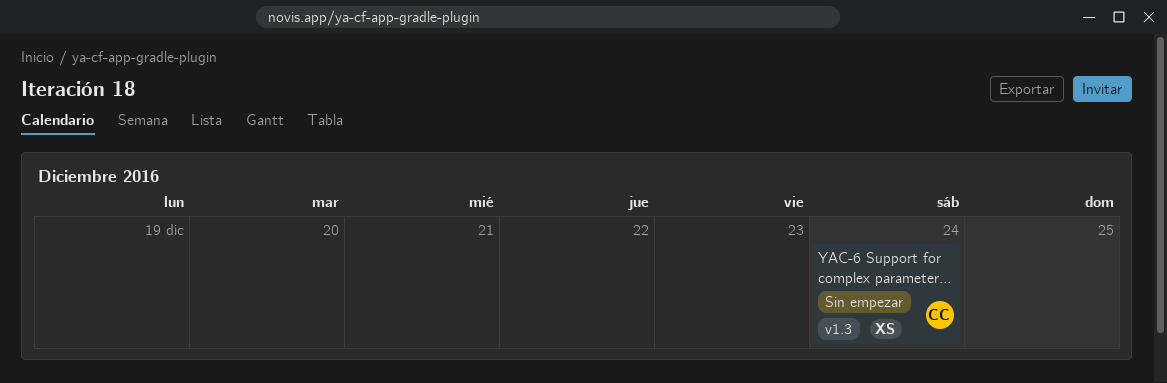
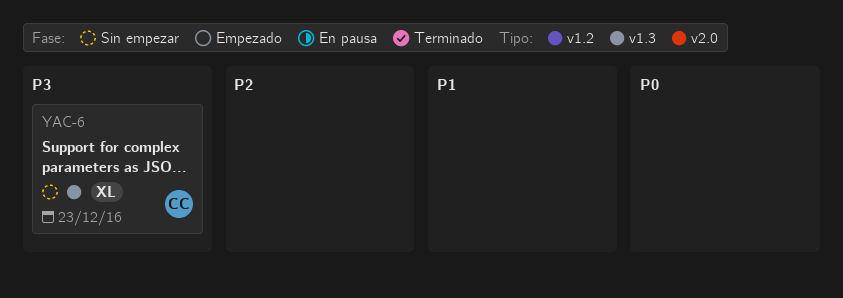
YAC-6, estimate: XS -> XL
YAC-6, due: Dec 24 -> Dec 23

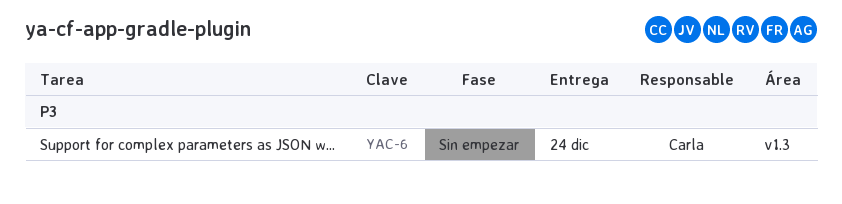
YAC-6, due: Dec 23 -> Dec 24

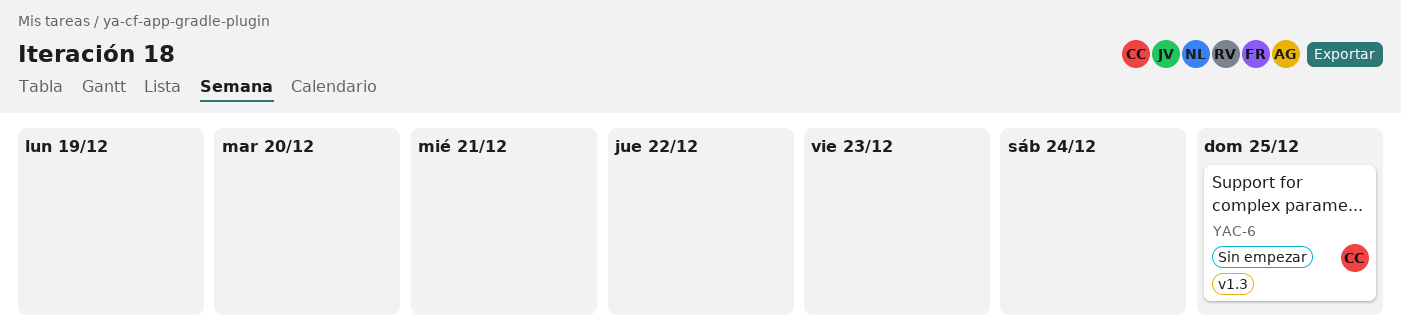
YAC-6, due: Dec 24 -> Dec 25

